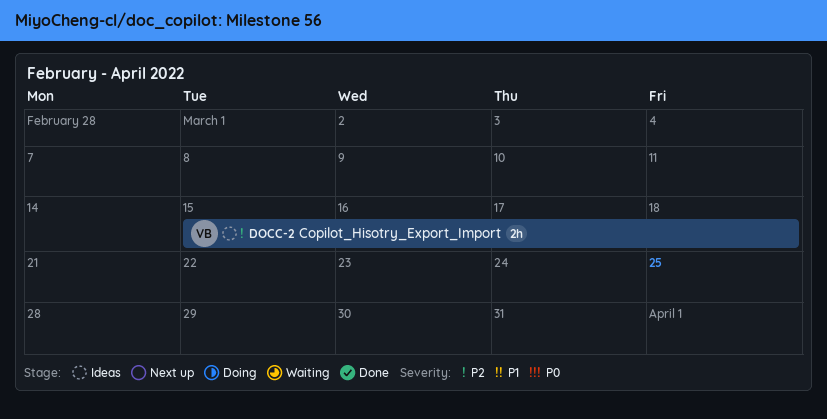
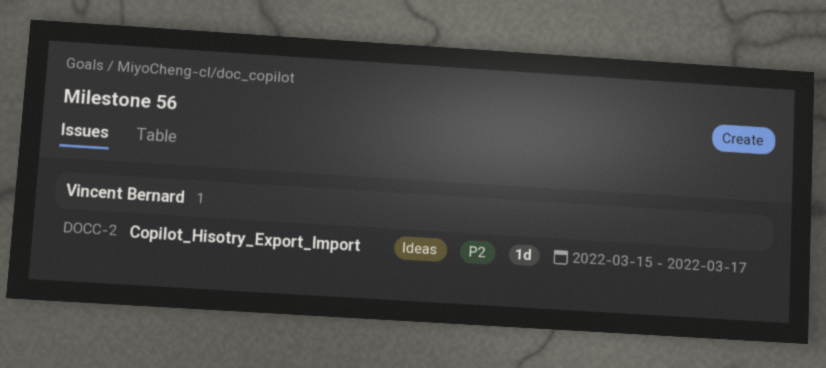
DOCC-2, estimate: 2h -> 1d
DOCC-2, due: Mar 18 -> Mar 17

